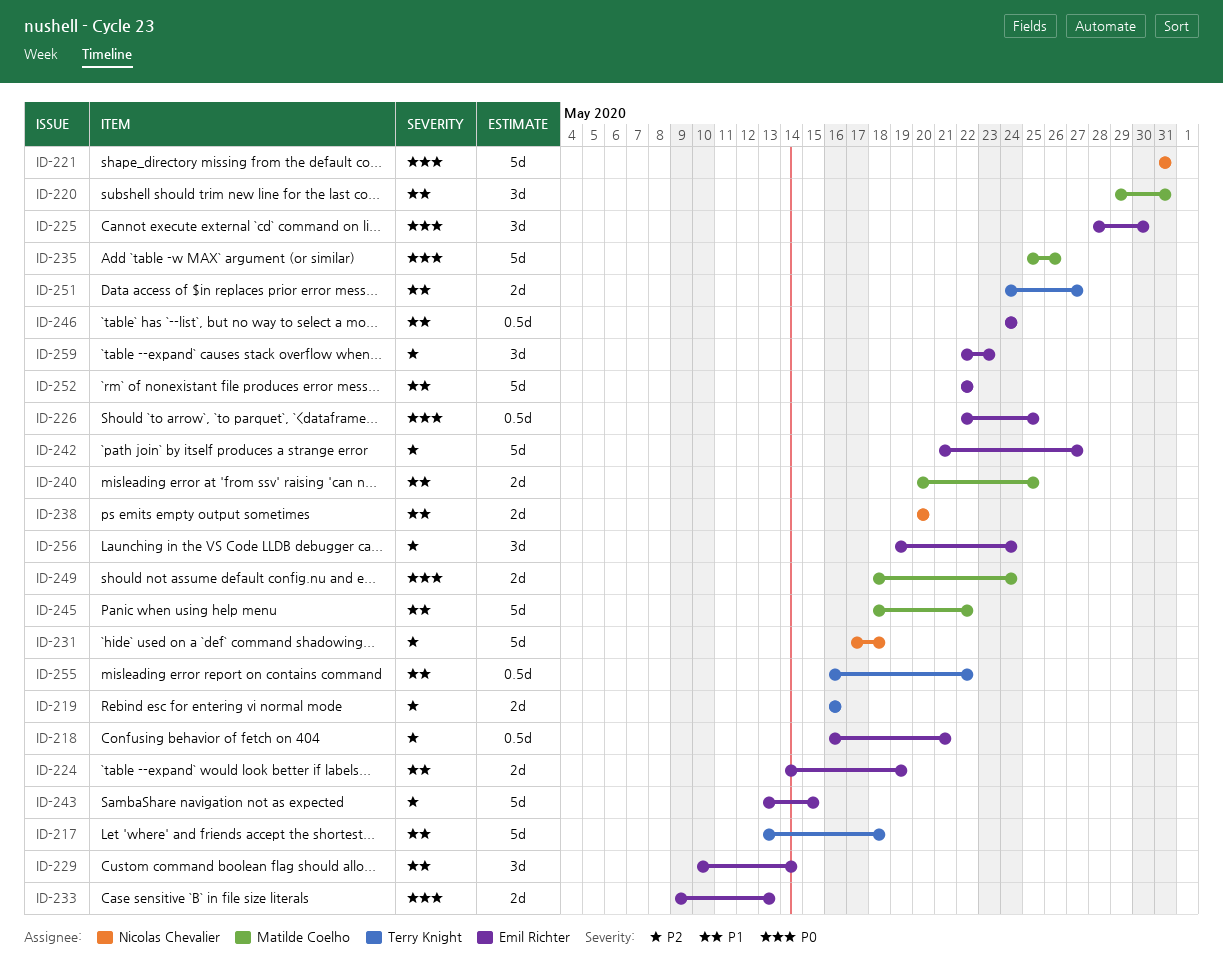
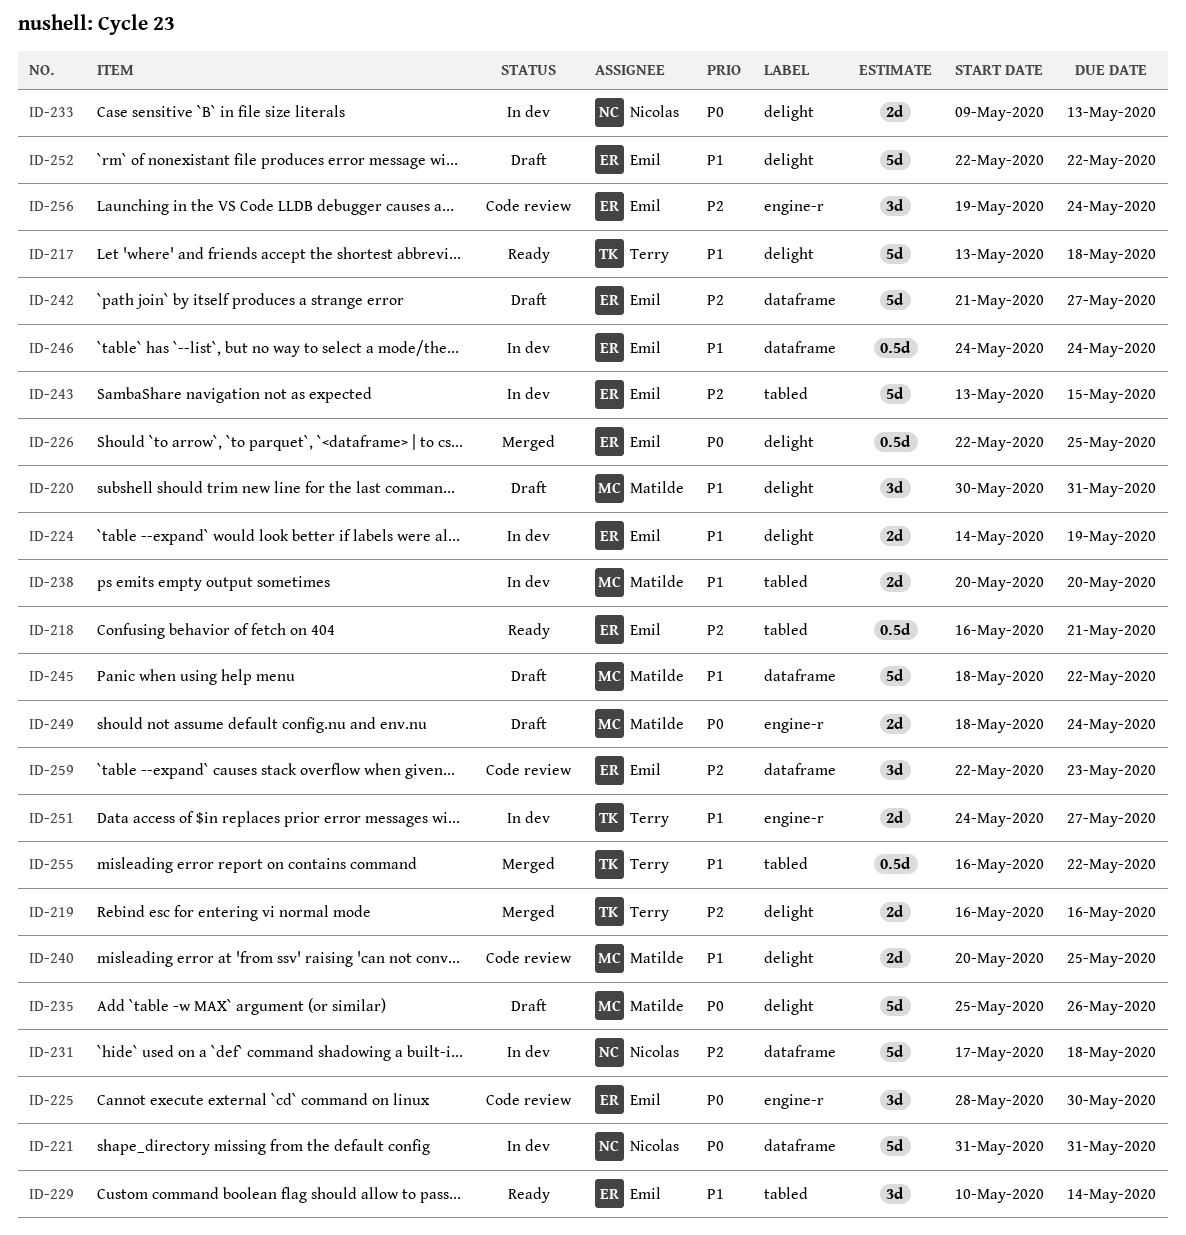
ID-220, start: May 29 -> May 30
ID-233, owner: Emil Richter -> Nicolas Chevalier
ID-238, owner: Nicolas Chevalier -> Matilde Coelho

